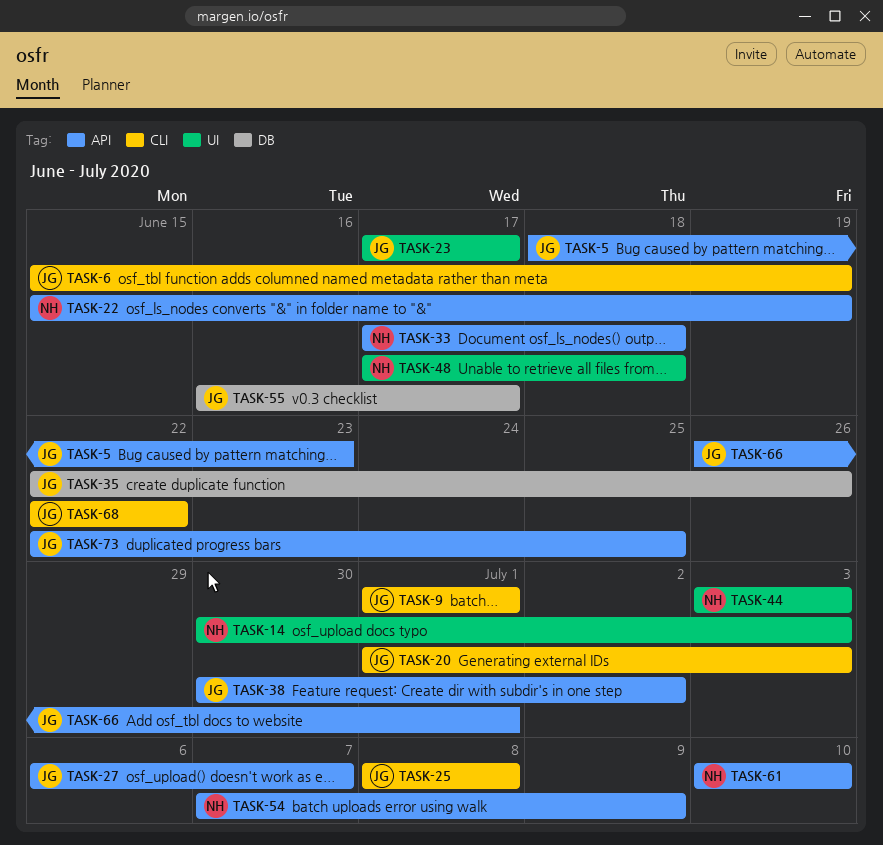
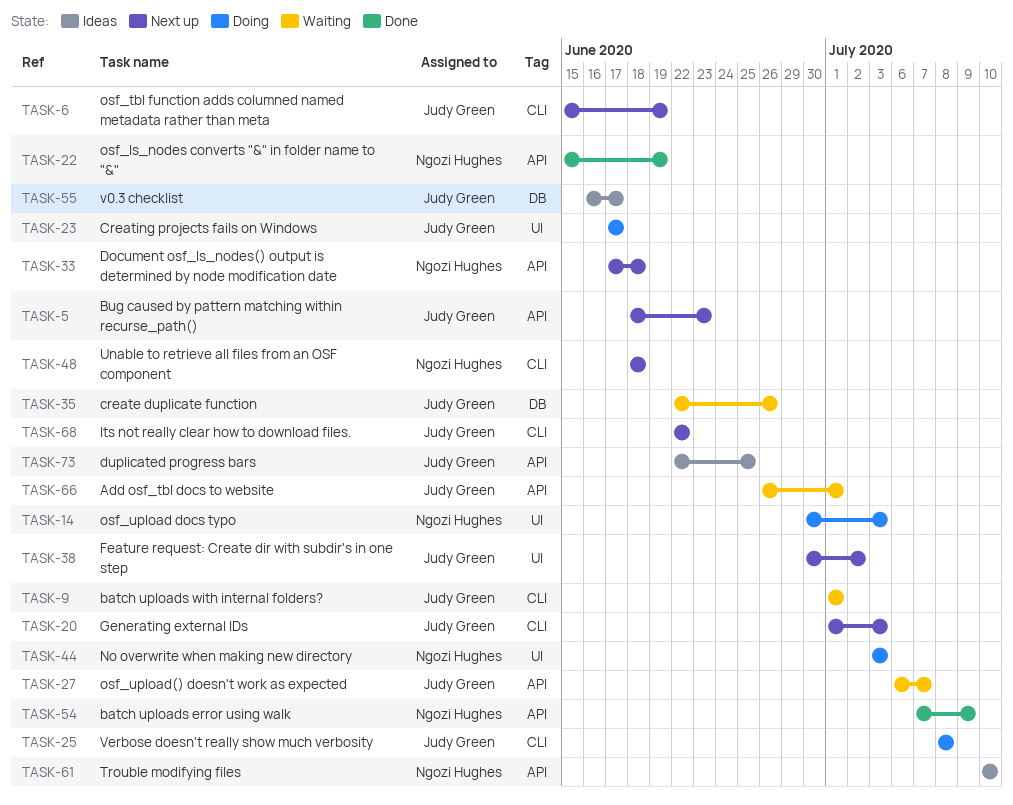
TASK-38, label: API -> UI
TASK-48, label: UI -> CLI
TASK-48, start: Jun 17 -> Jun 18

